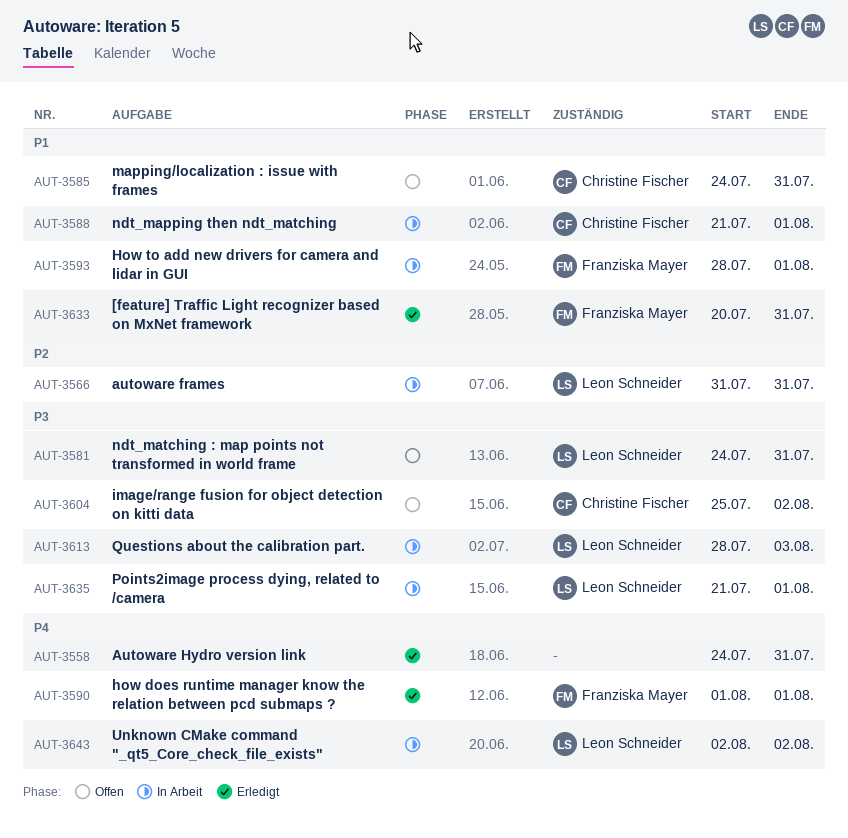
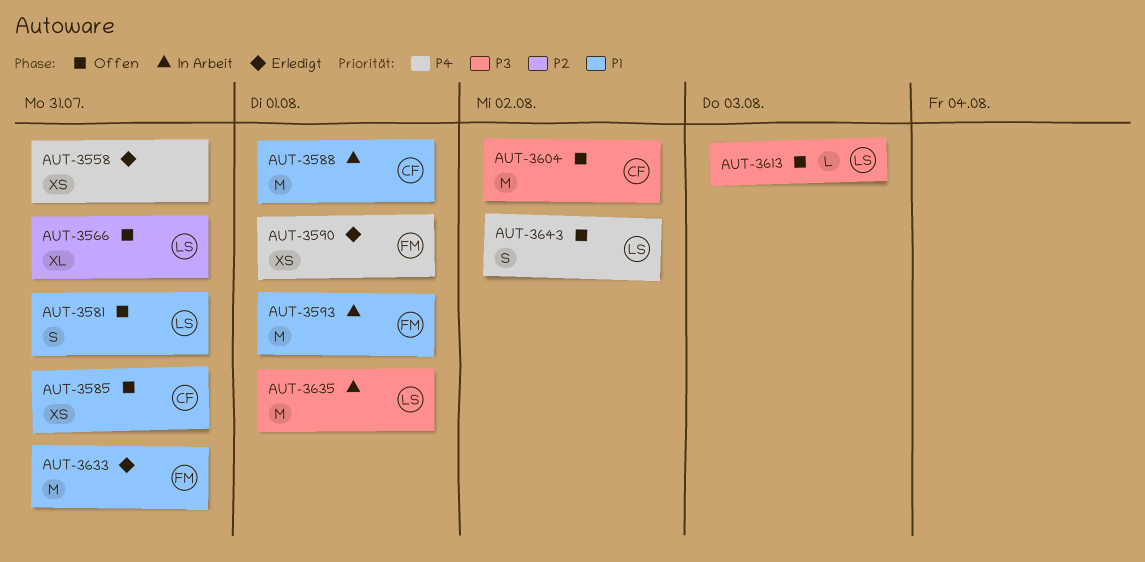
AUT-3566, status: In Arbeit -> Offen
AUT-3581, priority: P3 -> P1
AUT-3613, status: In Arbeit -> Offen
AUT-3643, status: In Arbeit -> Offen

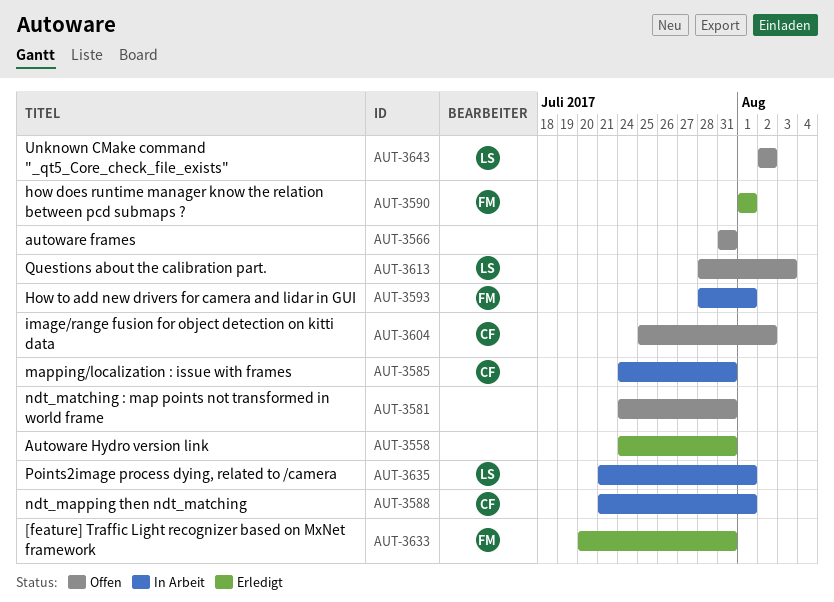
AUT-3566, owner: LS -> none
AUT-3581, owner: LS -> none
AUT-3585, status: Offen -> In Arbeit

